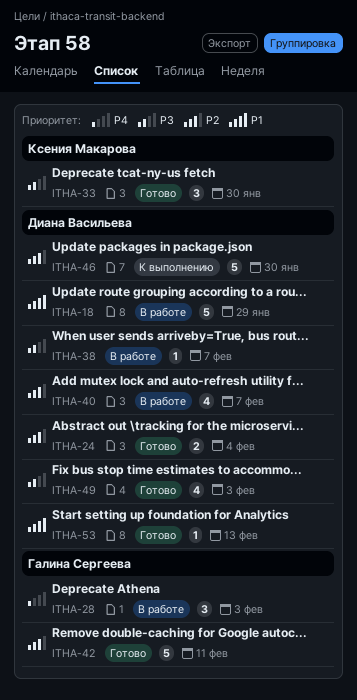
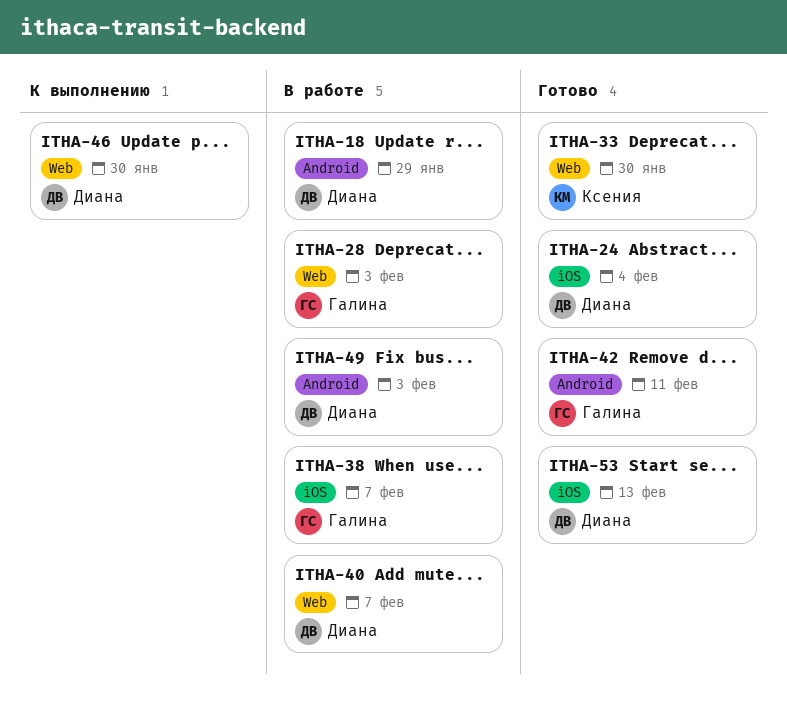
ITHA-38, owner: Диана Васильева -> Галина Сергеева
ITHA-49, status: Готово -> В работе

